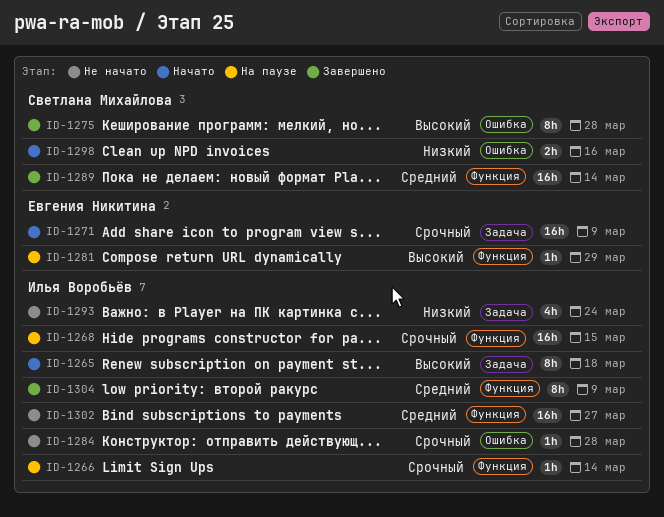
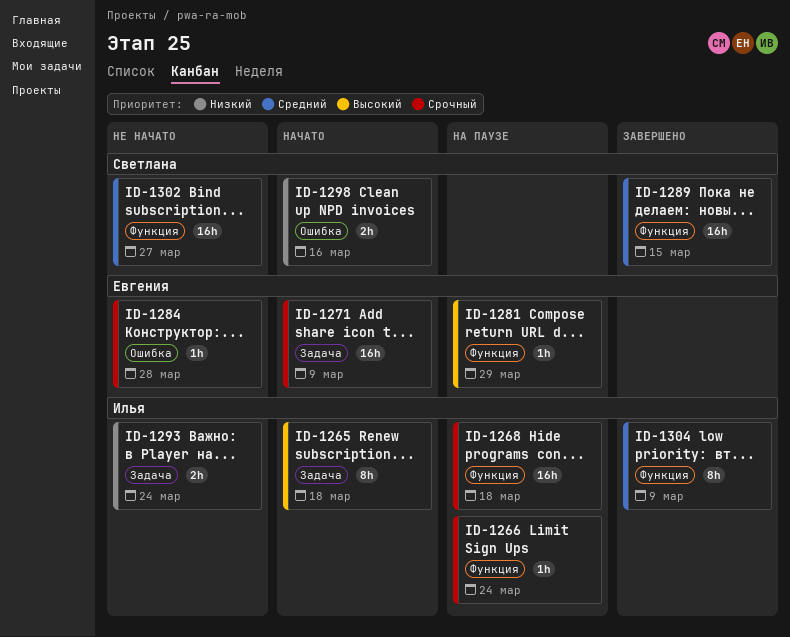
ID-1266, due: Mar 14 -> Mar 24
ID-1268, due: Mar 15 -> Mar 18
ID-1275: present -> none
ID-1284, owner: Илья Воробьёв -> Евгения Никитина
ID-1289, due: Mar 14 -> Mar 15
ID-1293, estimate: 4h -> 2h
ID-1302, owner: Илья Воробьёв -> Светлана Михайлова

